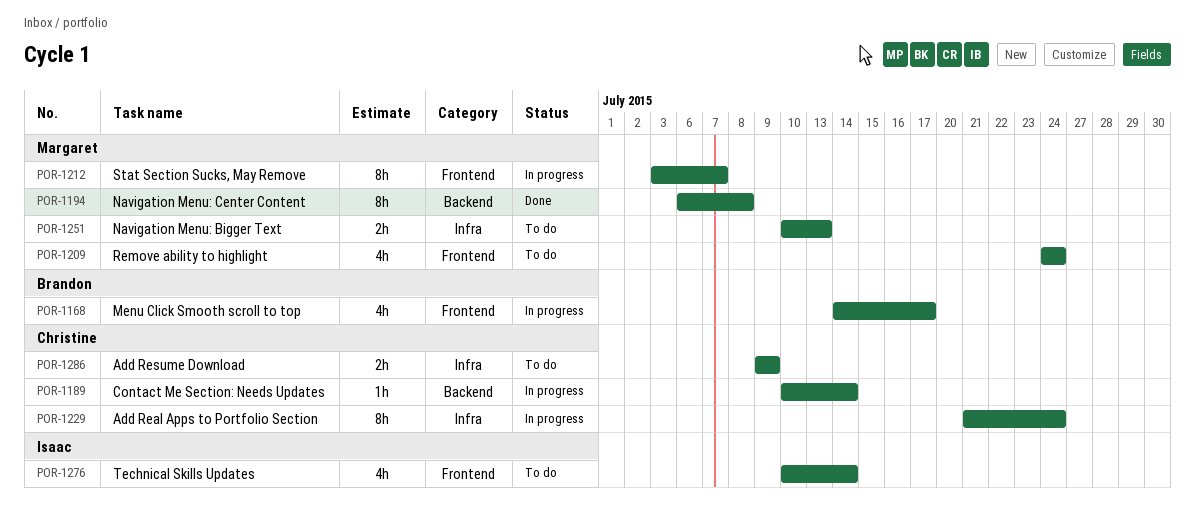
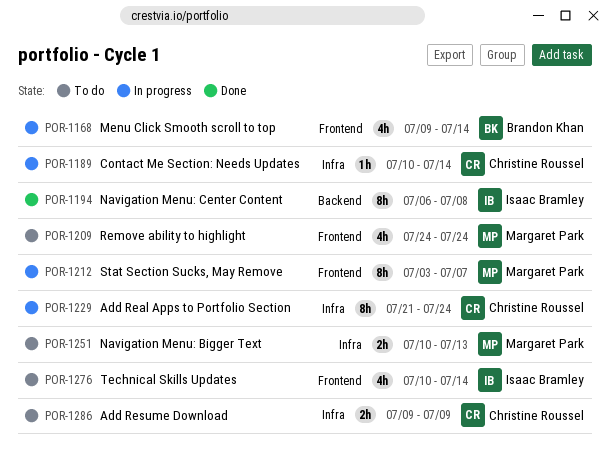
POR-1168, start: Jul 14 -> Jul 9
POR-1168, due: Jul 17 -> Jul 14
POR-1189, label: Backend -> Infra
POR-1194, owner: Margaret Park -> Isaac Bramley

